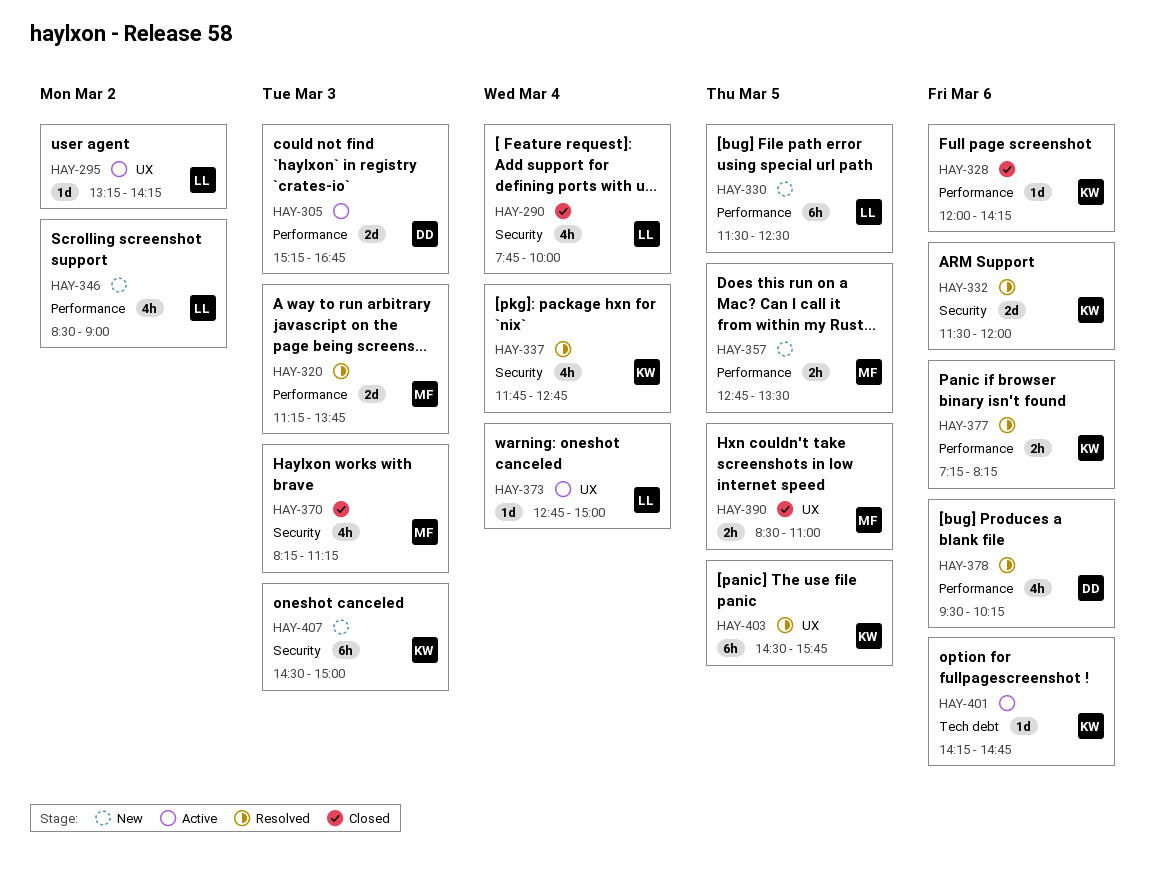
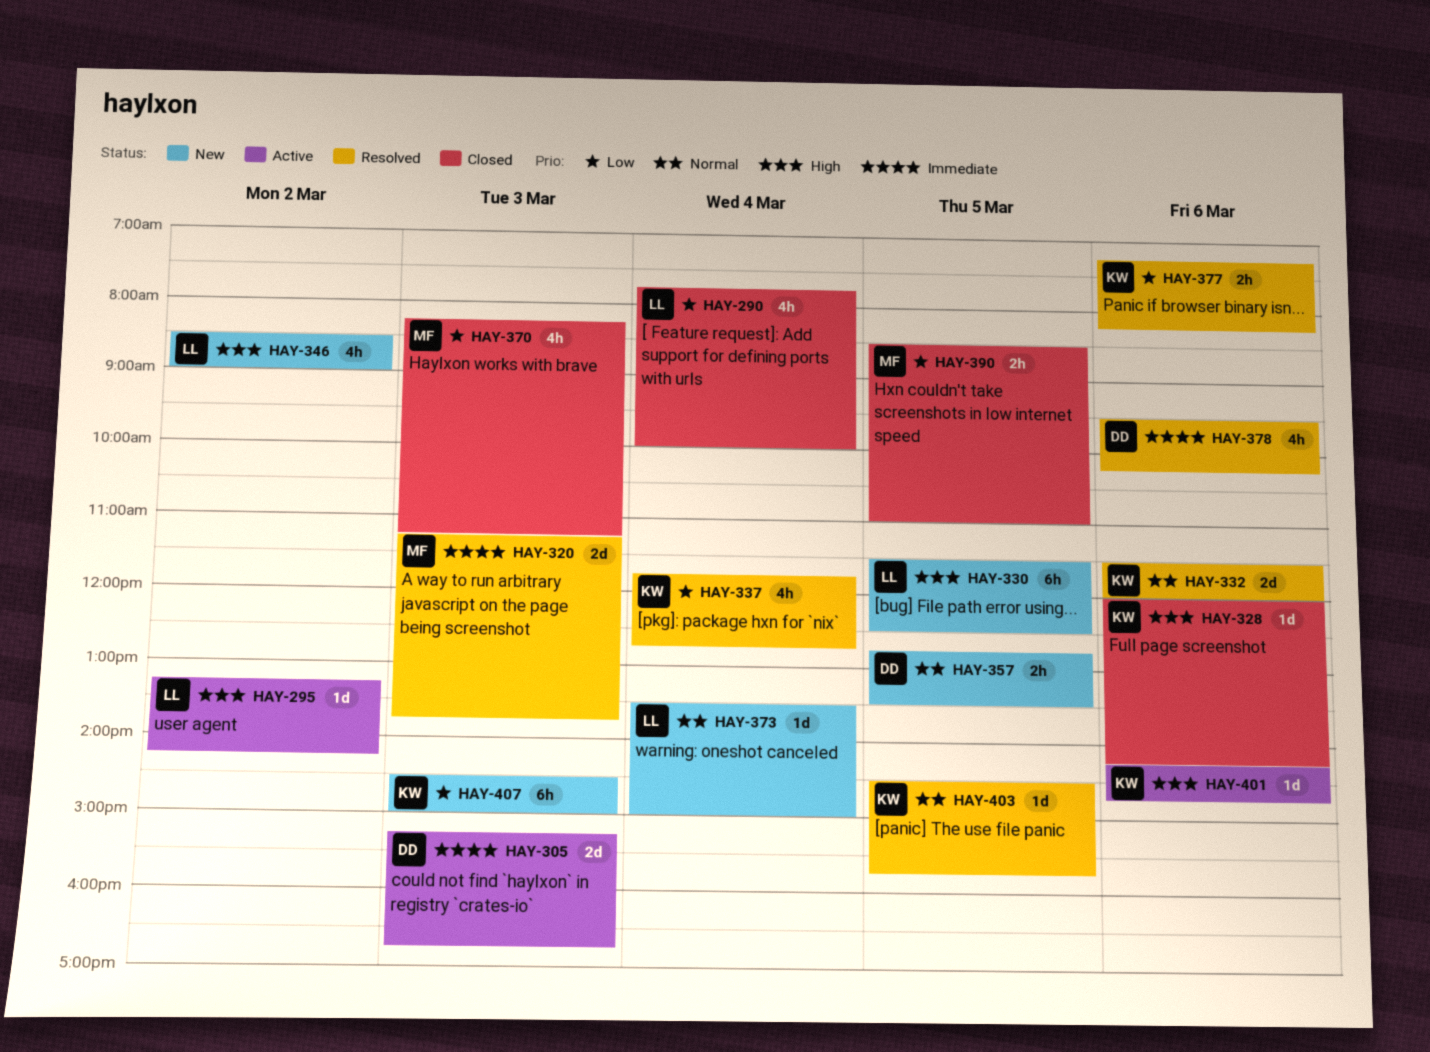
HAY-357, owner: MF -> DD
HAY-373, status: Active -> New
HAY-373, begins: 12:45 -> 13:30
HAY-403, estimate: 6h -> 1d

